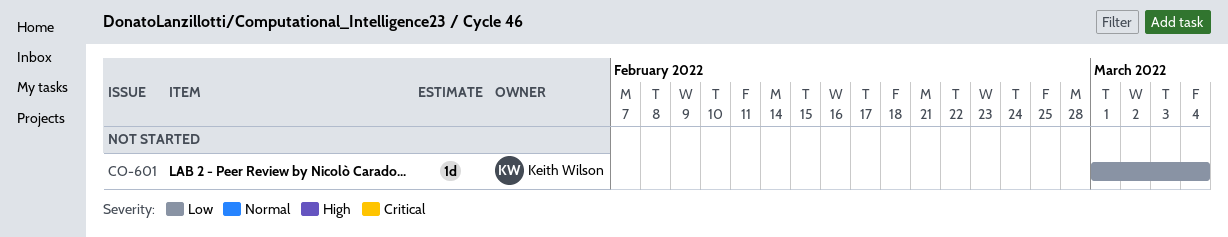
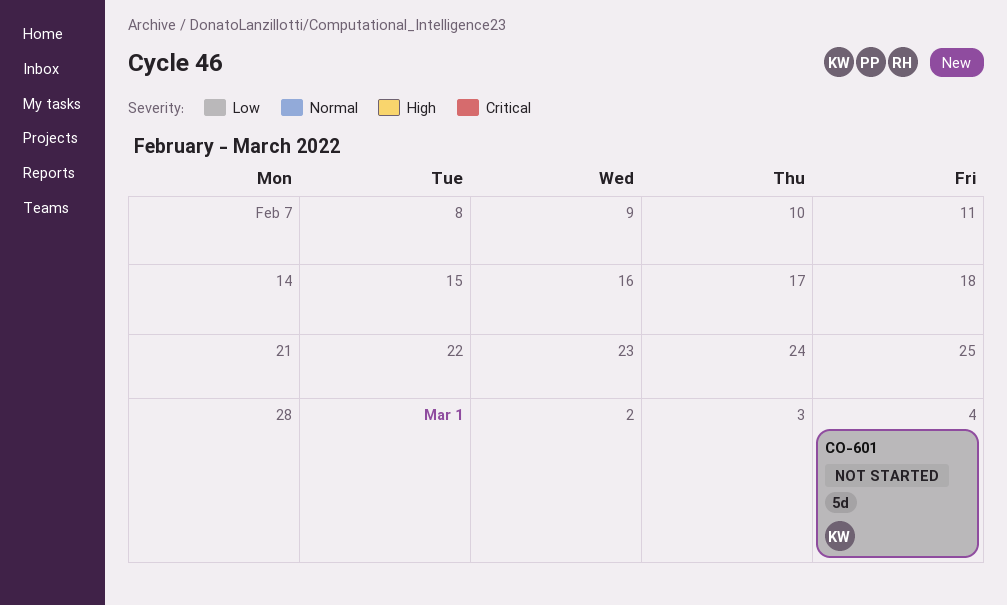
CO-601, estimate: 1d -> 5d

